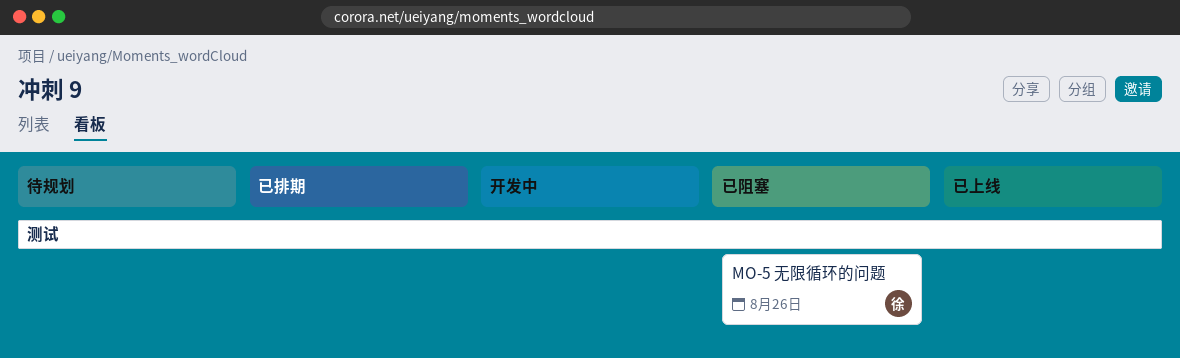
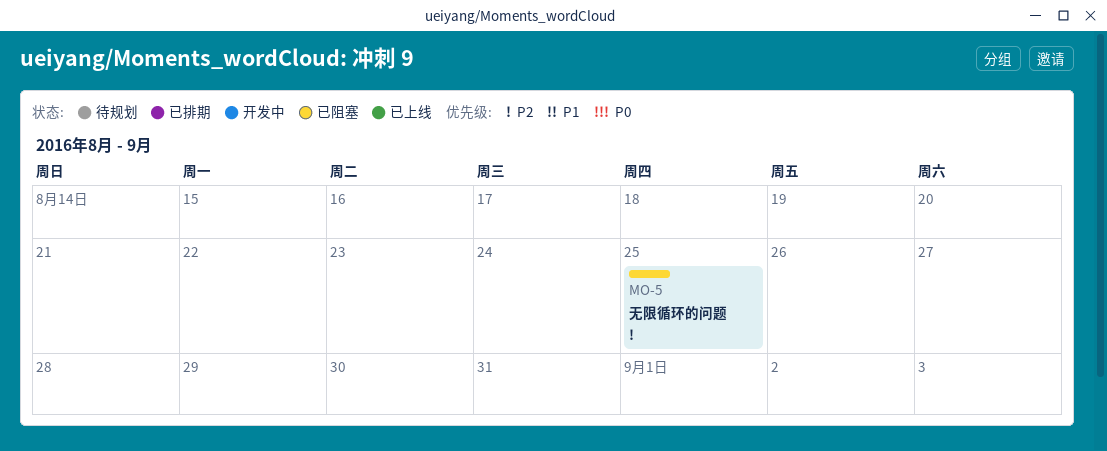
MO-5, due: Aug 26 -> Aug 25

